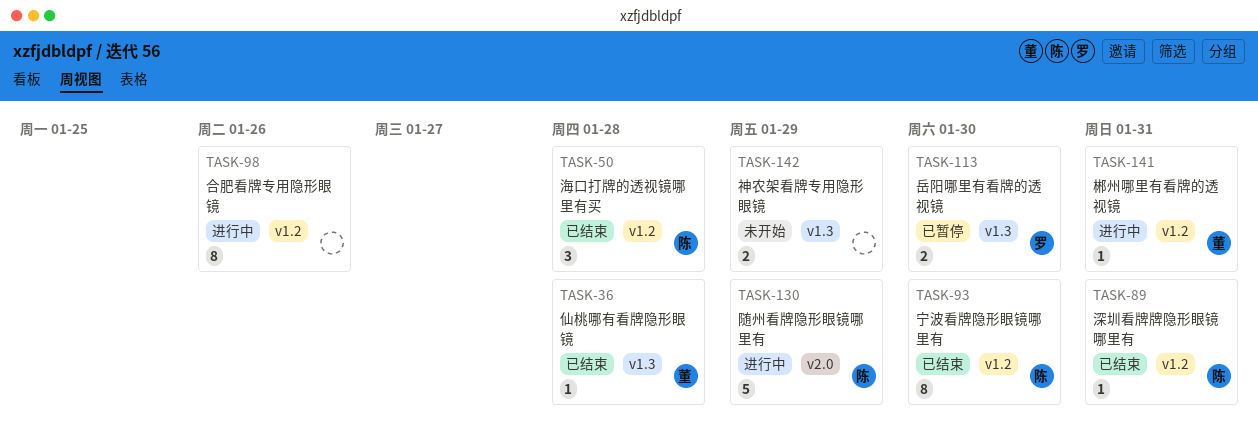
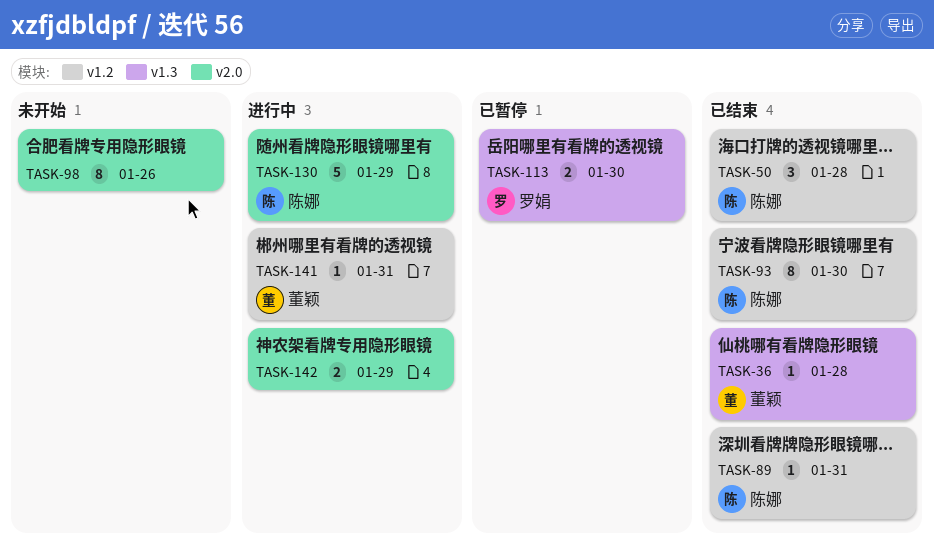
TASK-98, status: 进行中 -> 未开始
TASK-98, label: v1.2 -> v2.0
TASK-142, status: 未开始 -> 进行中
TASK-142, label: v1.3 -> v2.0

